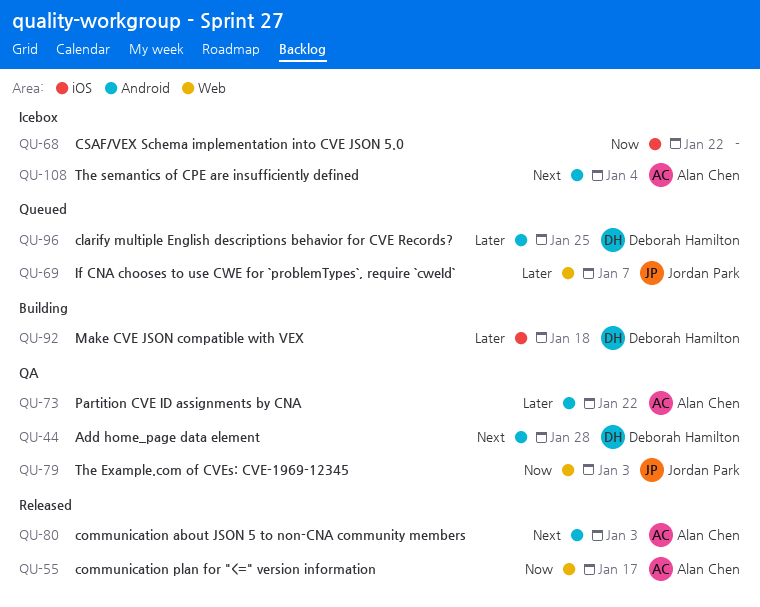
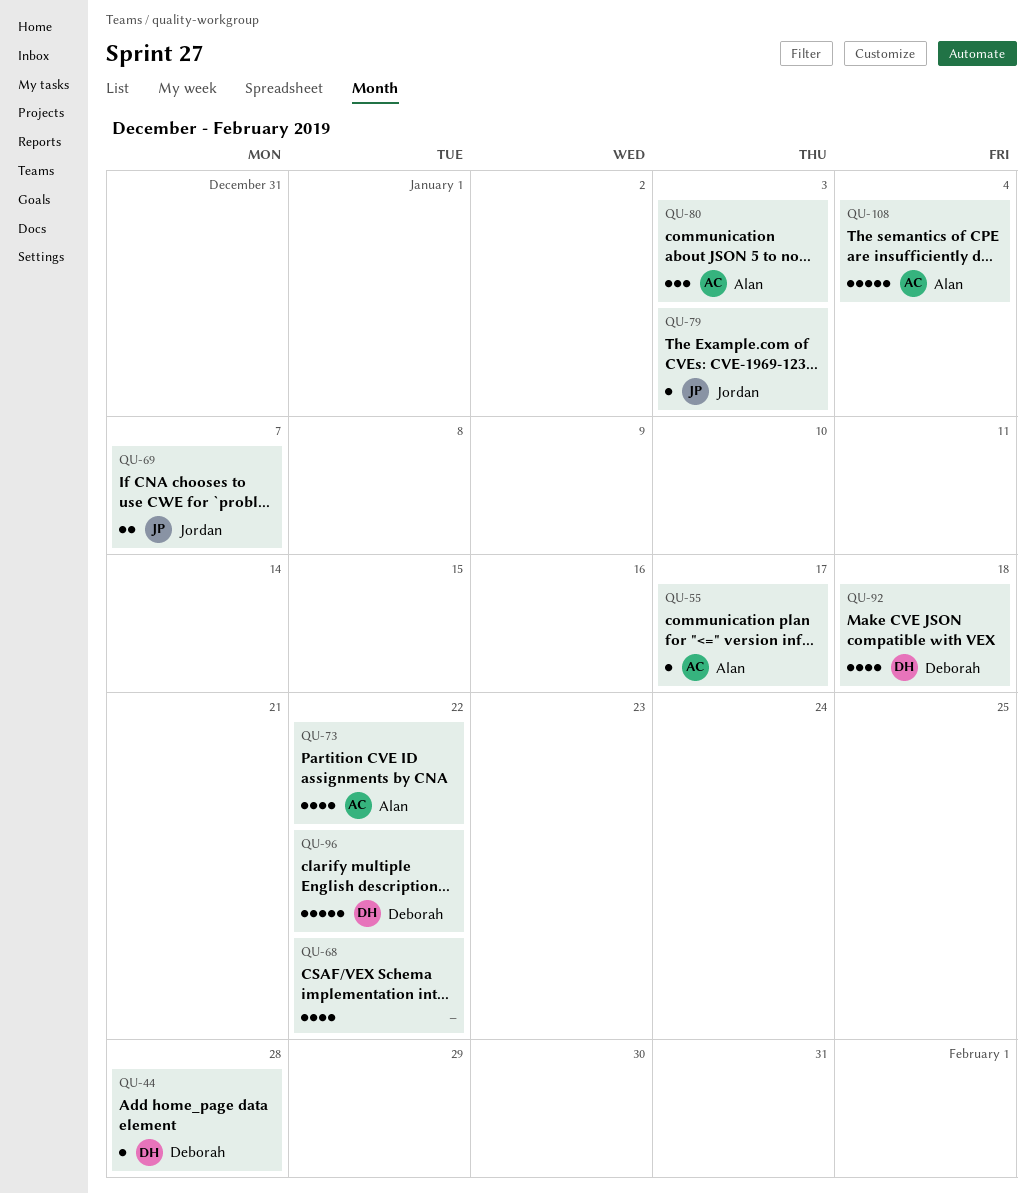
QU-96, due: Jan 25 -> Jan 22

